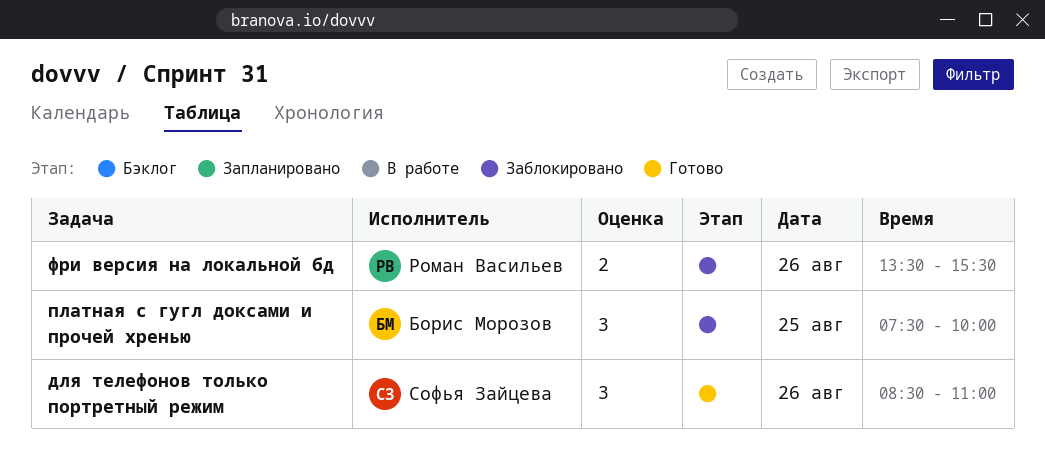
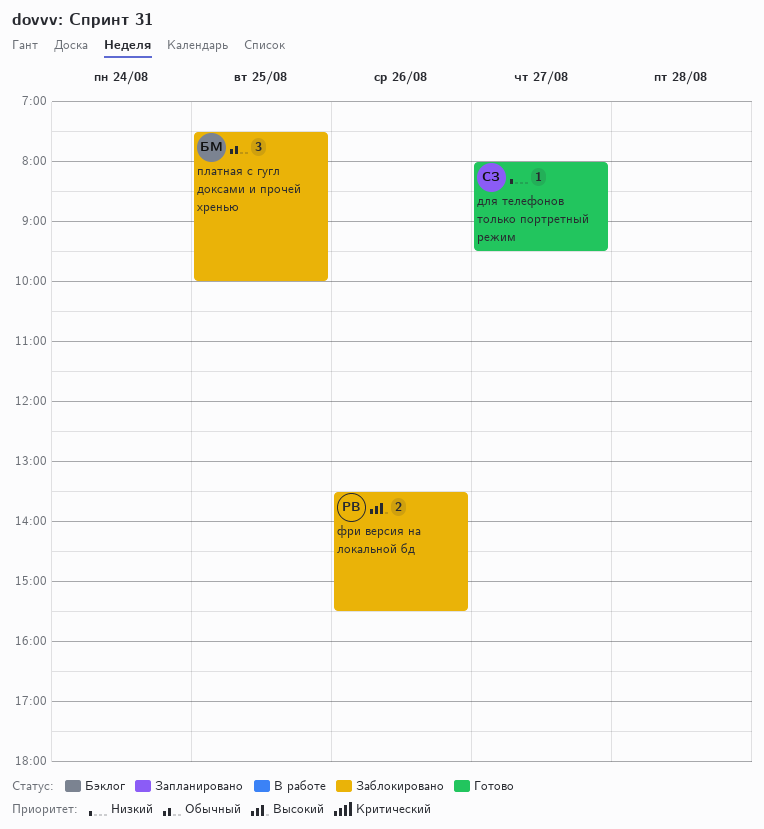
для телефонов только портретный режим, estimate: 3 -> 1
для телефонов только портретный режим, day: Aug 26 -> Aug 27
для телефонов только портретный режим, begins: 08:30 -> 08:00
для телефонов только портретный режим, ends: 11:00 -> 09:30

